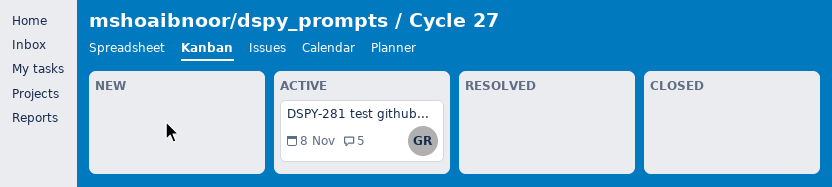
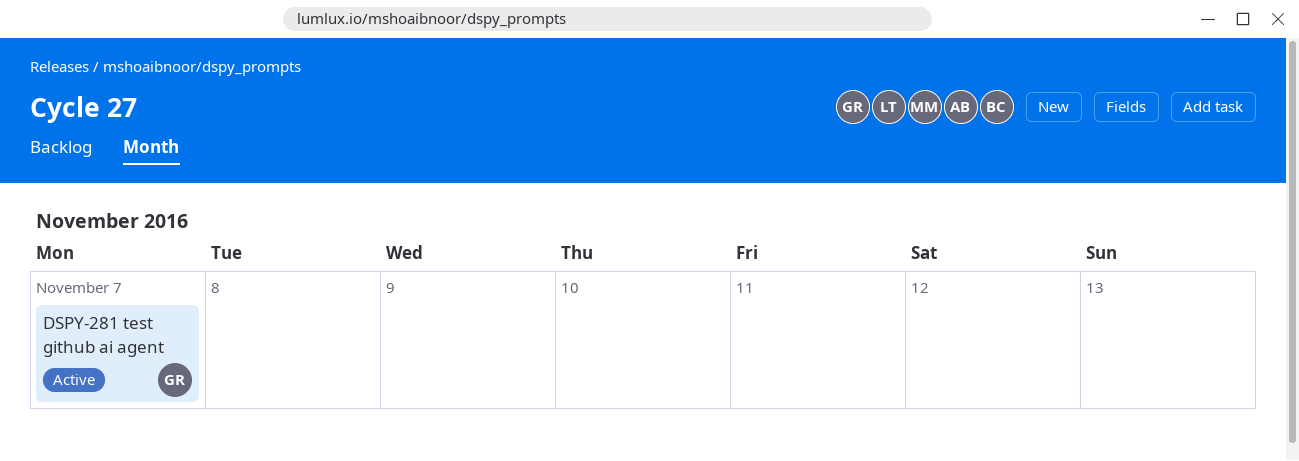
DSPY-281, due: Nov 8 -> Nov 7

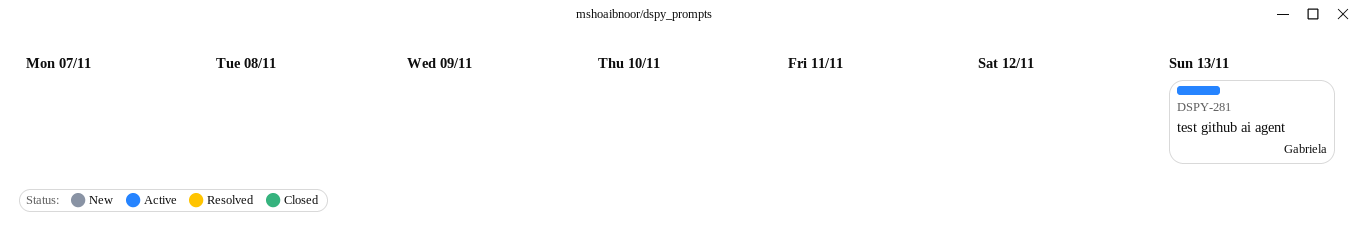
DSPY-281, due: Nov 7 -> Nov 13

